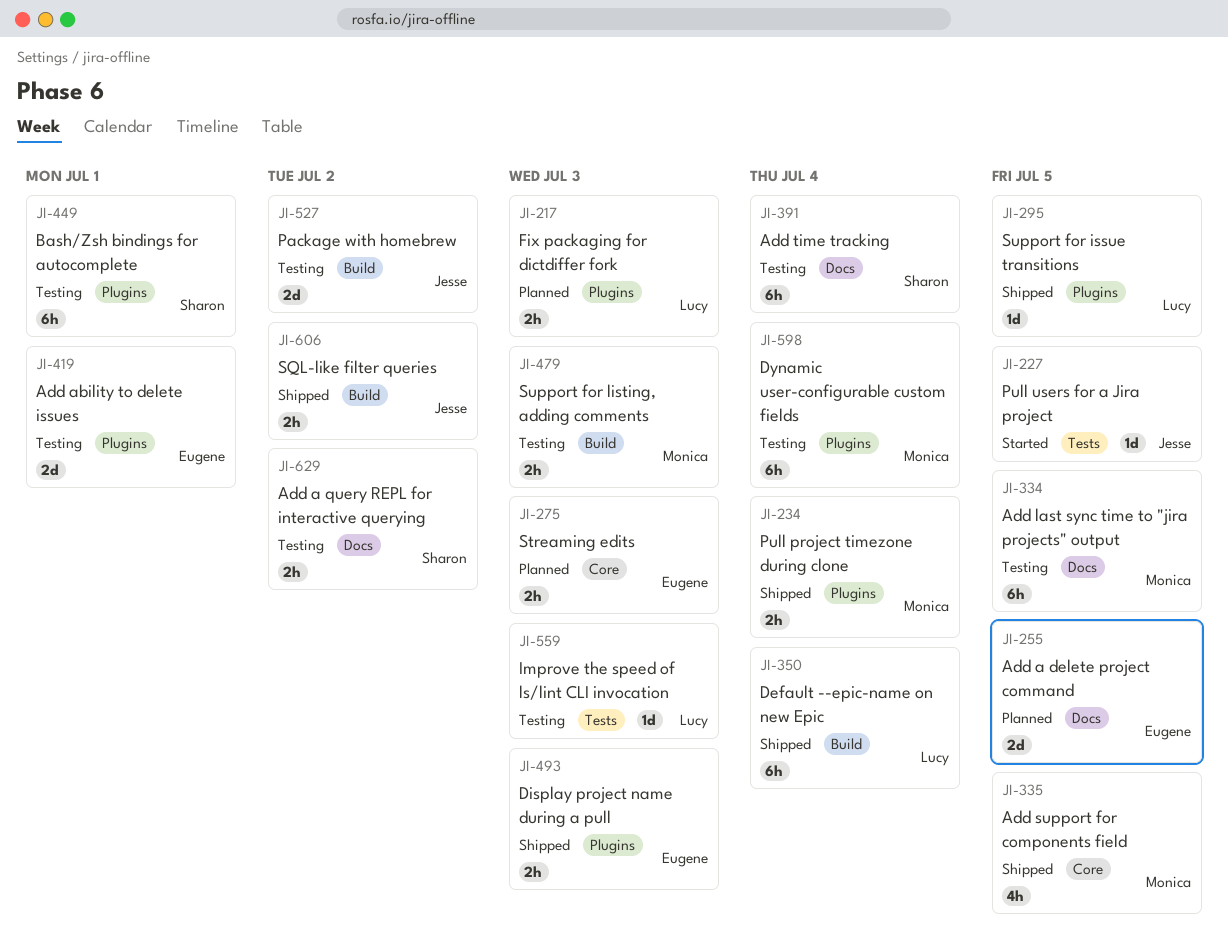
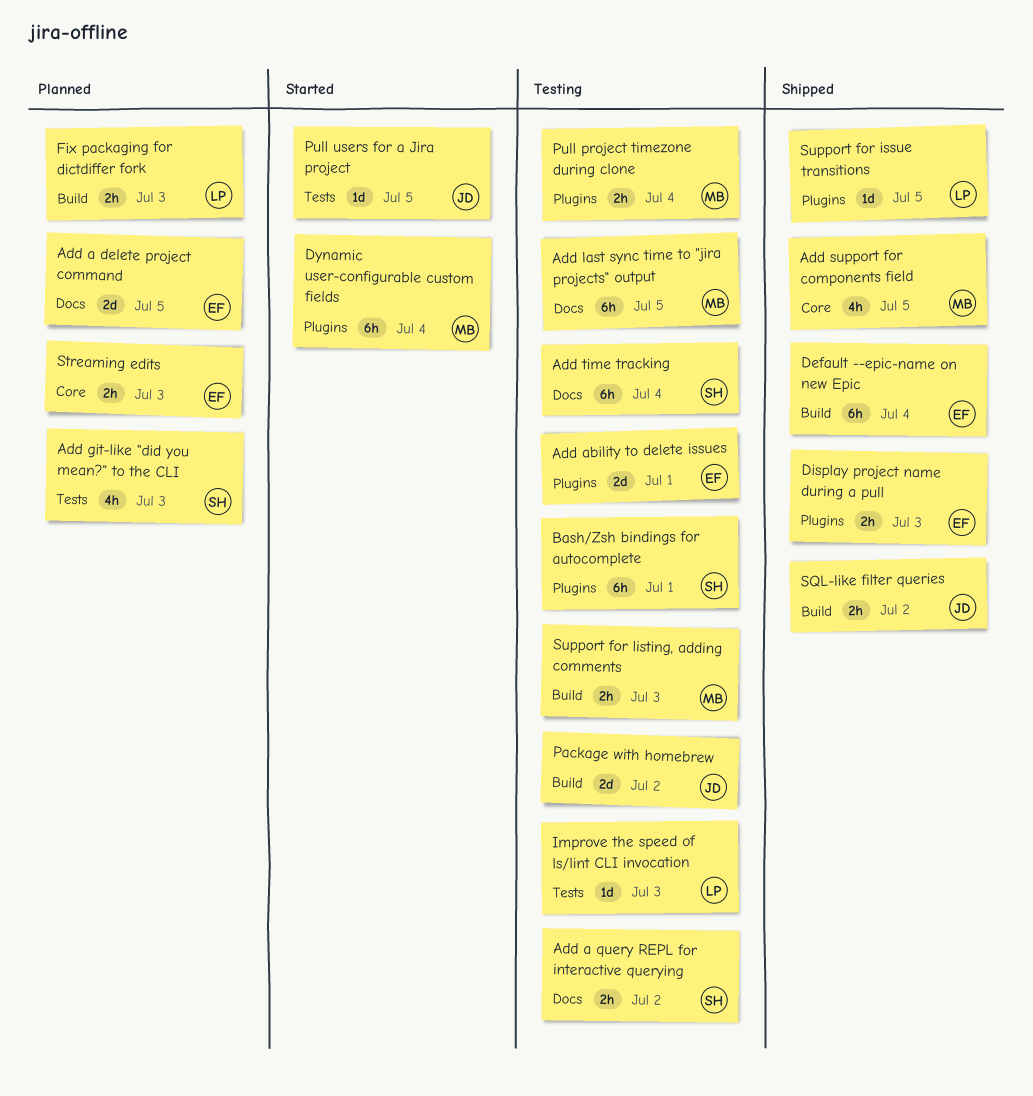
Add git-like "did you mean?" to the CLI: none -> present
Default --epic-name on new Epic, owner: Lucy -> Eugene
Dynamic user-configurable custom fields, status: Testing -> Started
Fix packaging for dictdiffer fork, label: Plugins -> Build
Pull project timezone during clone, status: Shipped -> Testing

